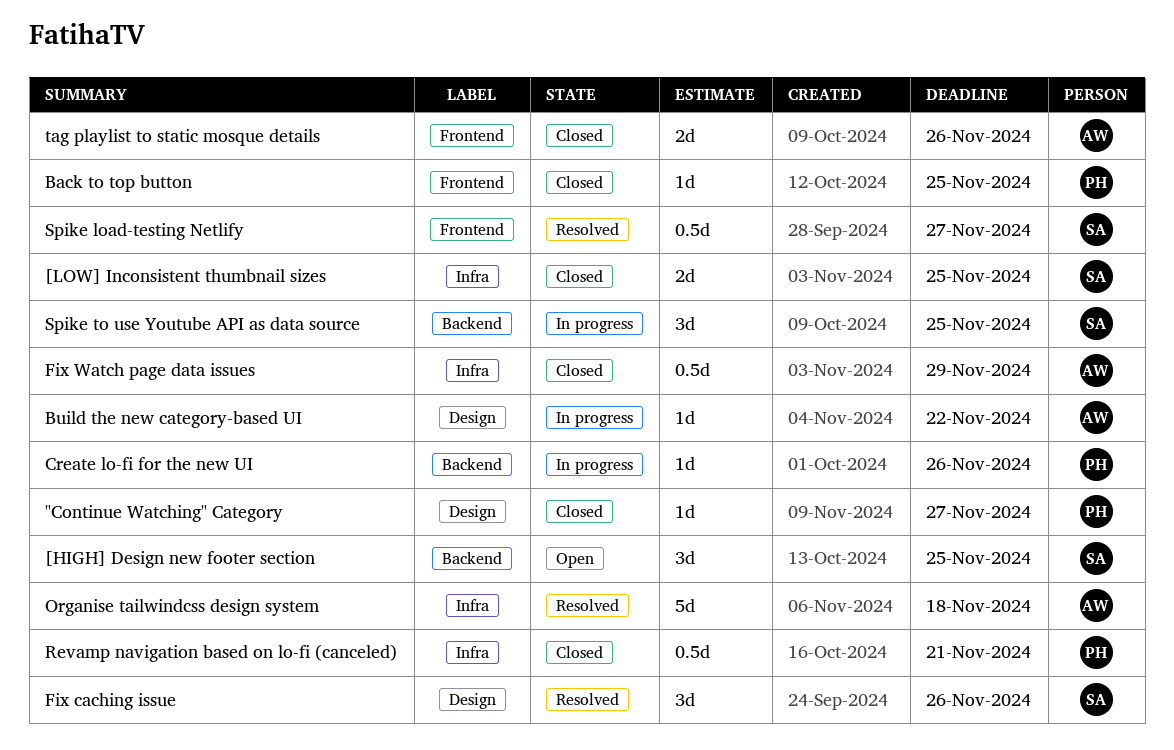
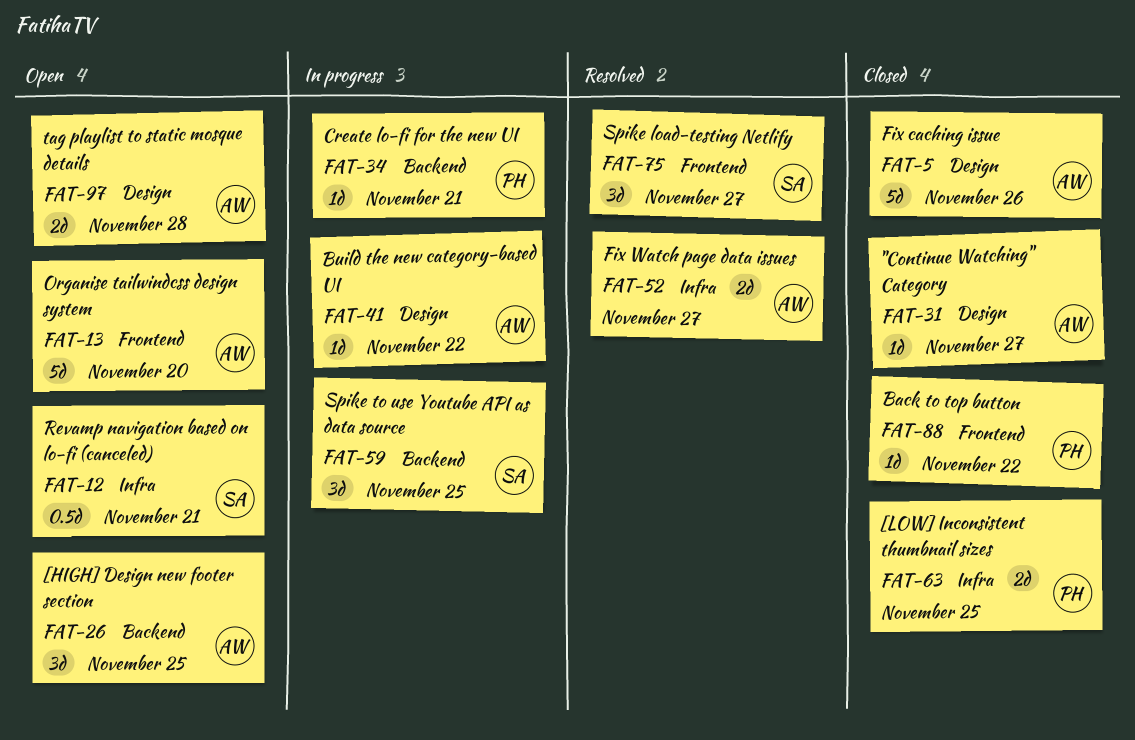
"Continue Watching" Category, owner: PH -> AW
[HIGH] Design new footer section, owner: SA -> AW
[LOW] Inconsistent thumbnail sizes, owner: SA -> PH
Back to top button, due: Nov 25 -> Nov 22
Create lo-fi for the new UI, due: Nov 26 -> Nov 21
Fix caching issue, status: Resolved -> Closed
Fix caching issue, owner: SA -> AW
Fix caching issue, estimate: 3d -> 5d
Fix Watch page data issues, status: Closed -> Resolved
Fix Watch page data issues, estimate: 0.5d -> 2d
Fix Watch page data issues, due: Nov 29 -> Nov 27
Organise tailwindcss design system, status: Resolved -> Open
Organise tailwindcss design system, label: Infra -> Frontend
Organise tailwindcss design system, due: Nov 18 -> Nov 20
Revamp navigation based on lo-fi (canceled), status: Closed -> Open
Revamp navigation based on lo-fi (canceled), owner: PH -> SA
Spike load-testing Netlify, estimate: 0.5d -> 3d
tag playlist to static mosque details, status: Closed -> Open
tag playlist to static mosque details, label: Frontend -> Design
tag playlist to static mosque details, due: Nov 26 -> Nov 28

